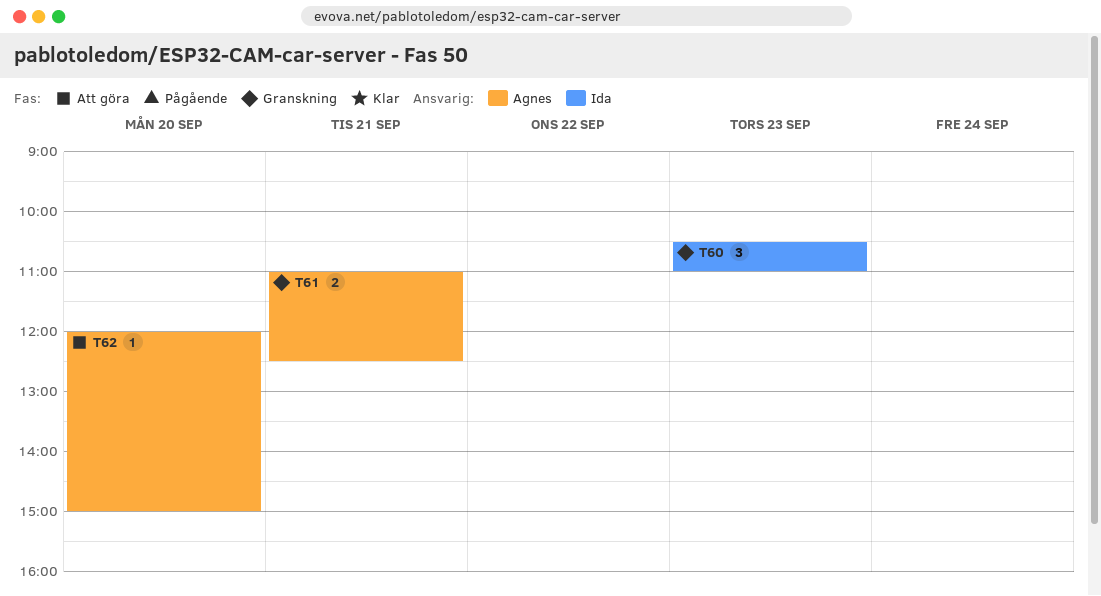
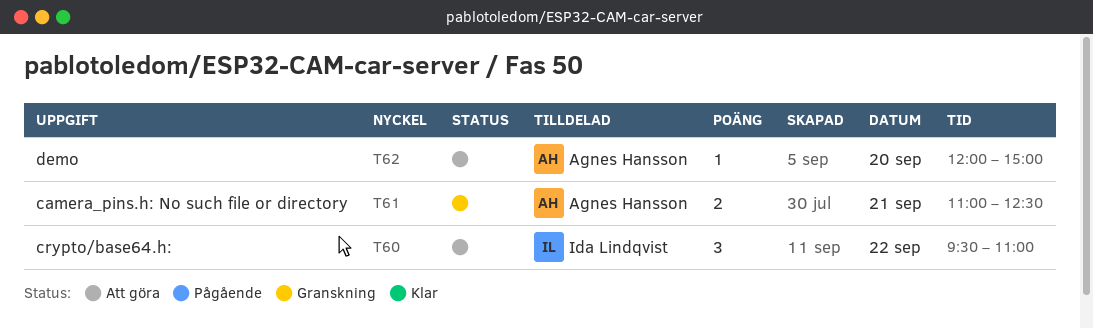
T60, status: Granskning -> Att göra
T60, day: Sep 23 -> Sep 22
T60, begins: 10:30 -> 09:30

